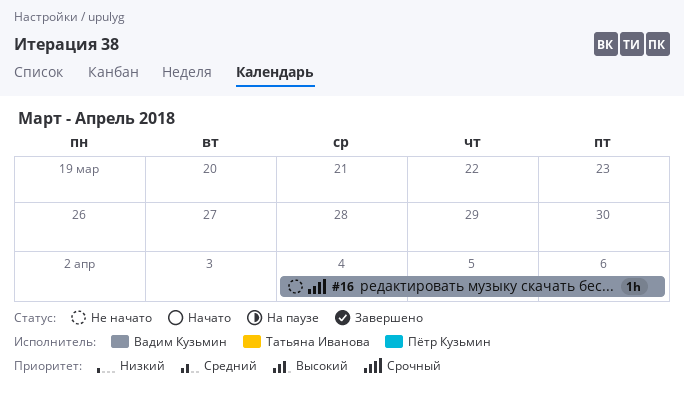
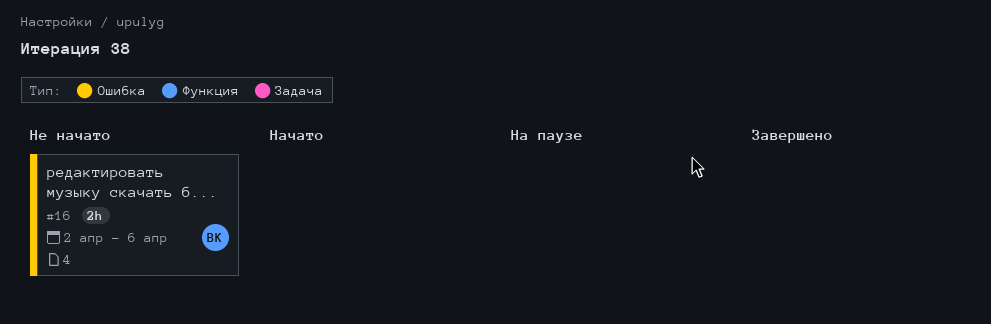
#16, estimate: 1h -> 2h
#16, start: Apr 4 -> Apr 2

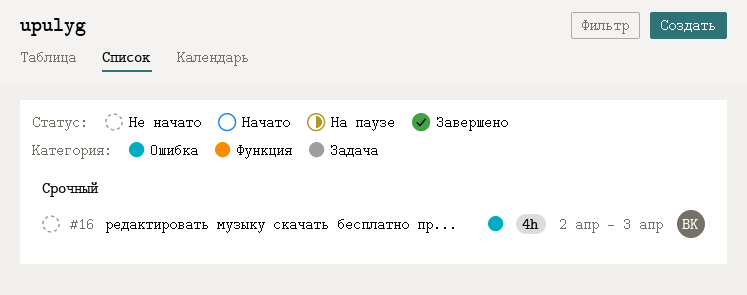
#16, estimate: 2h -> 4h
#16, due: Apr 6 -> Apr 3

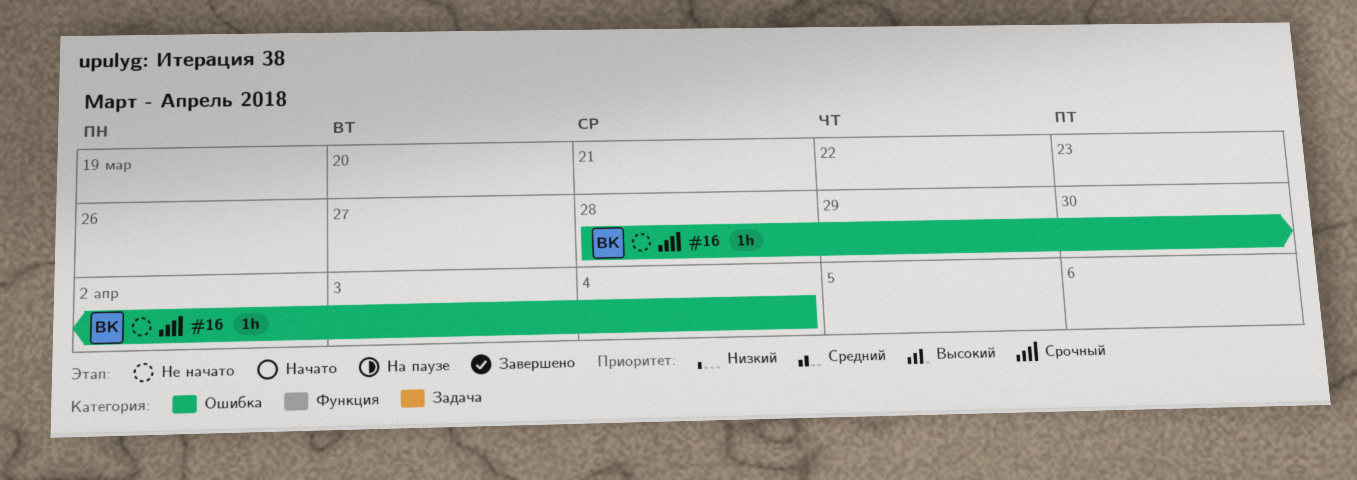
#16, estimate: 4h -> 1h
#16, start: Apr 2 -> Mar 28
#16, due: Apr 3 -> Apr 4

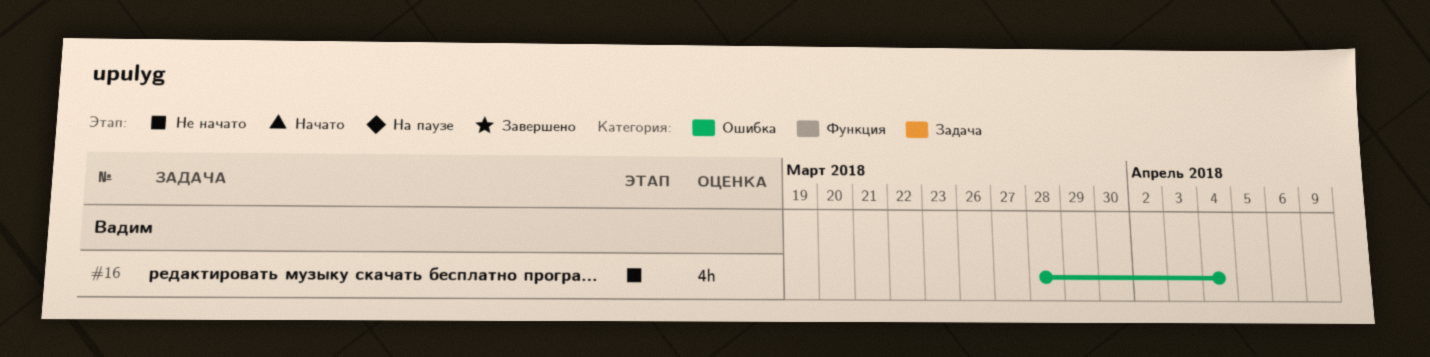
#16, estimate: 1h -> 4h

